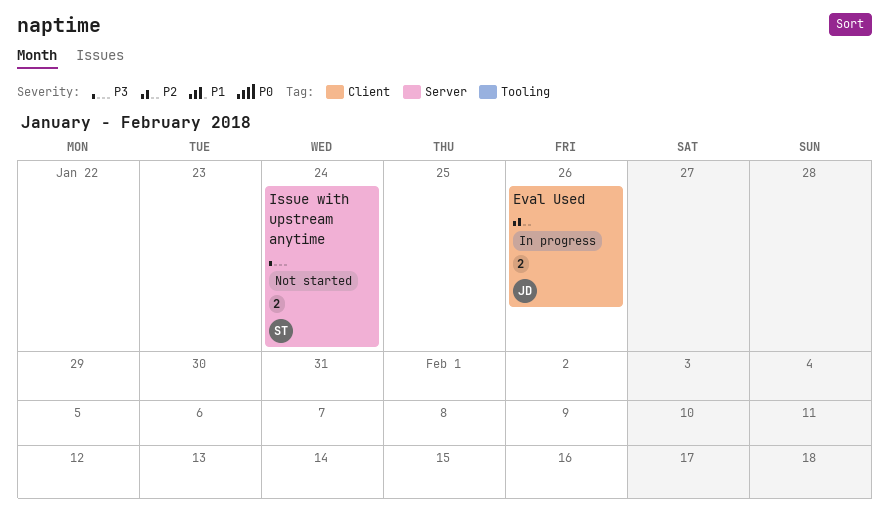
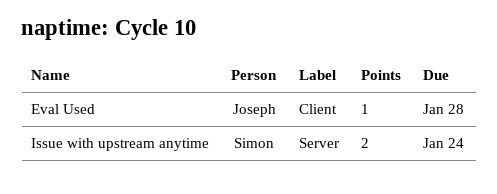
Eval Used, estimate: 2 -> 1
Eval Used, due: Jan 26 -> Jan 28

